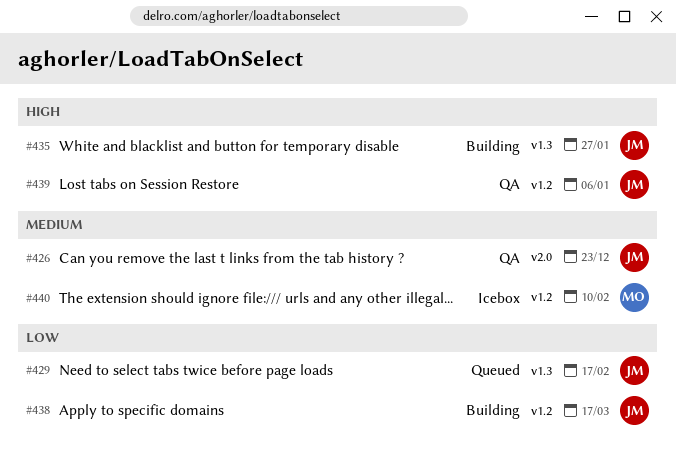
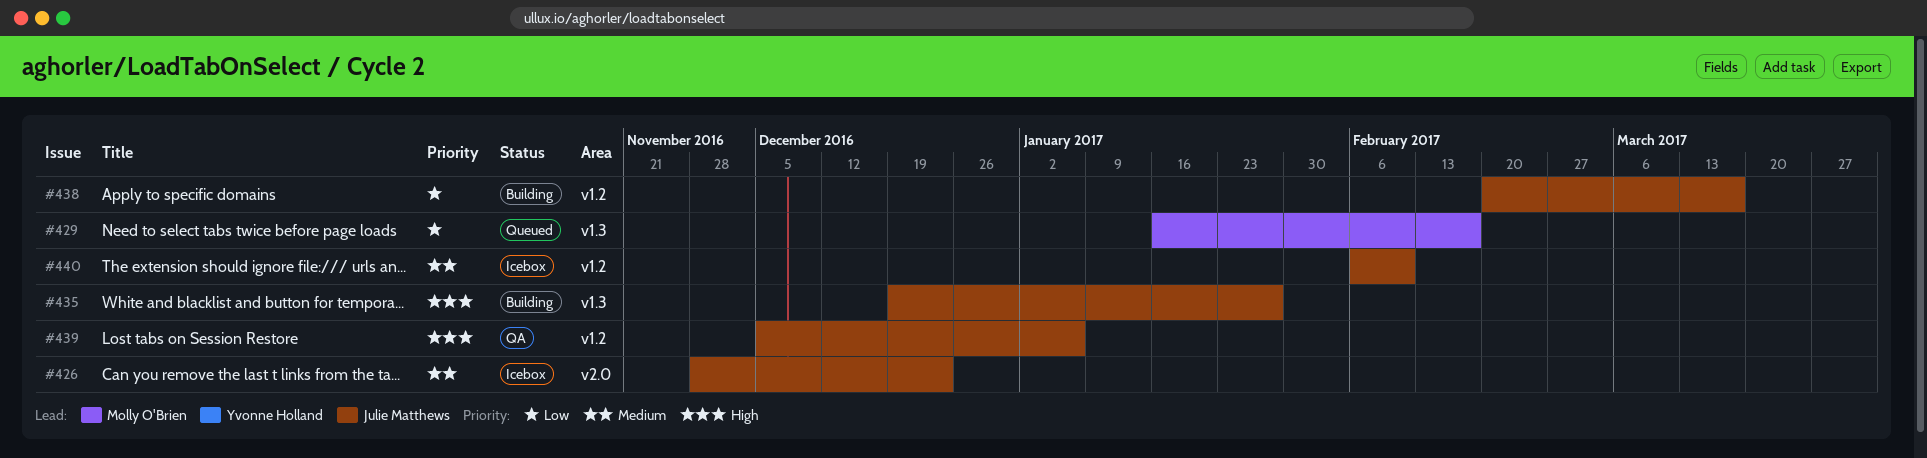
#426, status: QA -> Icebox
#429, owner: Julie Matthews -> Molly O'Brien
#440, owner: Molly O'Brien -> Julie Matthews

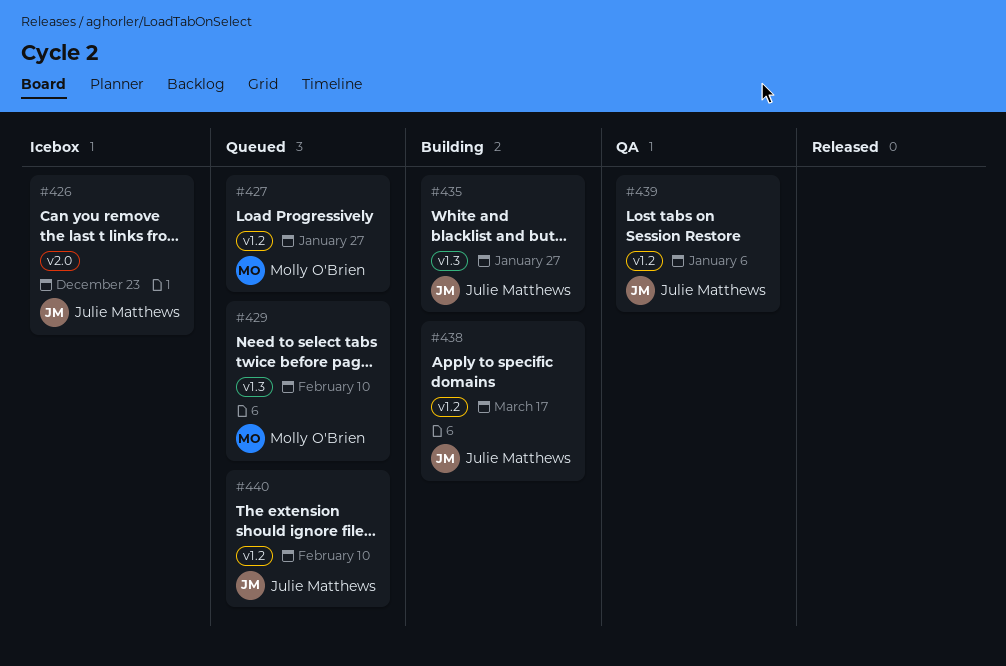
#427: none -> present
#429, due: Feb 17 -> Feb 10
#440, status: Icebox -> Queued

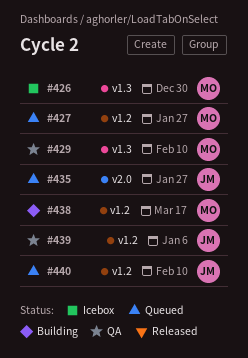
#426, owner: Julie Matthews -> Molly O'Brien
#426, label: v2.0 -> v1.3
#426, due: Dec 23 -> Dec 30
#429, status: Queued -> QA
#435, status: Building -> Queued
#435, label: v1.3 -> v2.0
#438, owner: Julie Matthews -> Molly O'Brien

